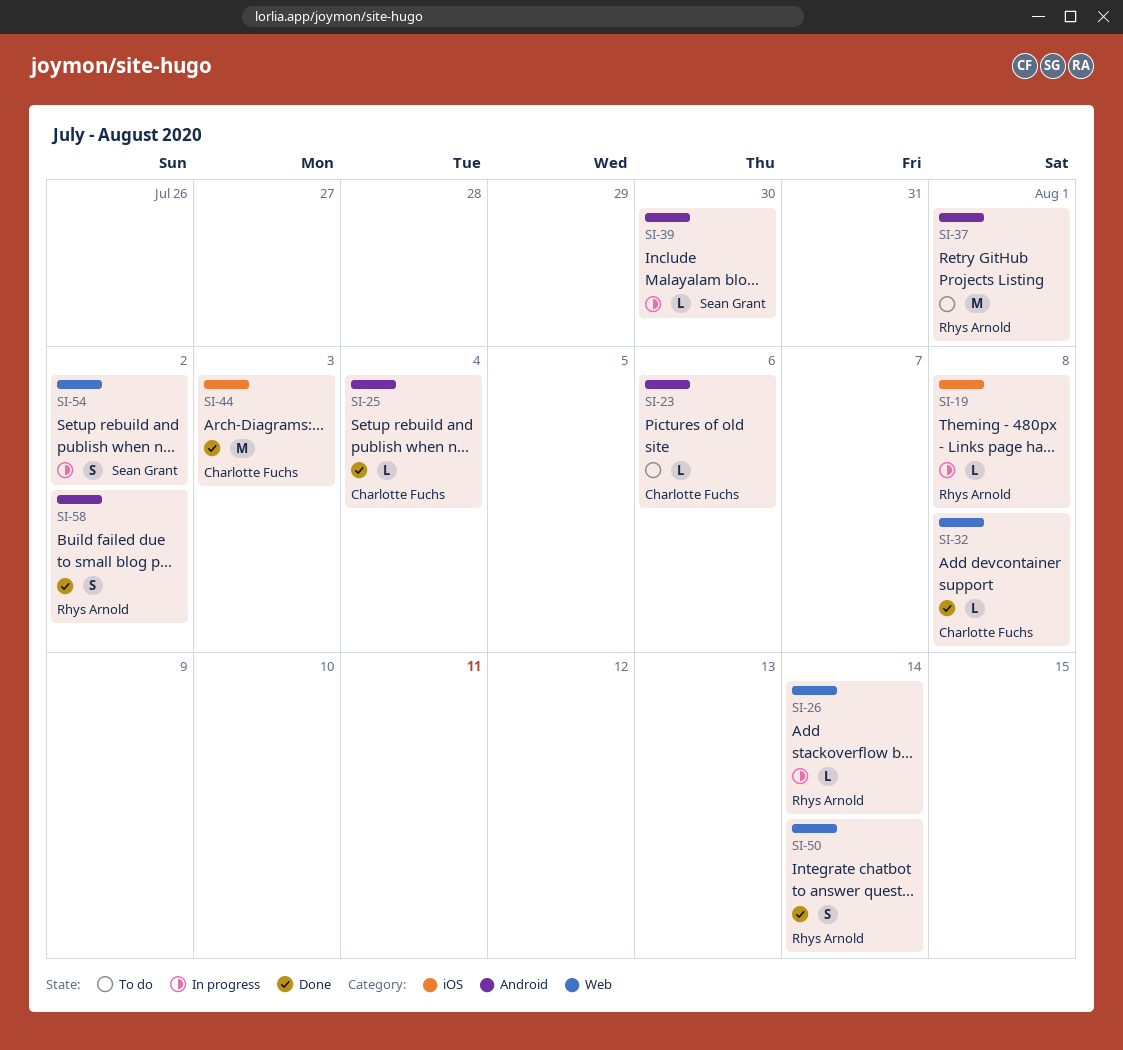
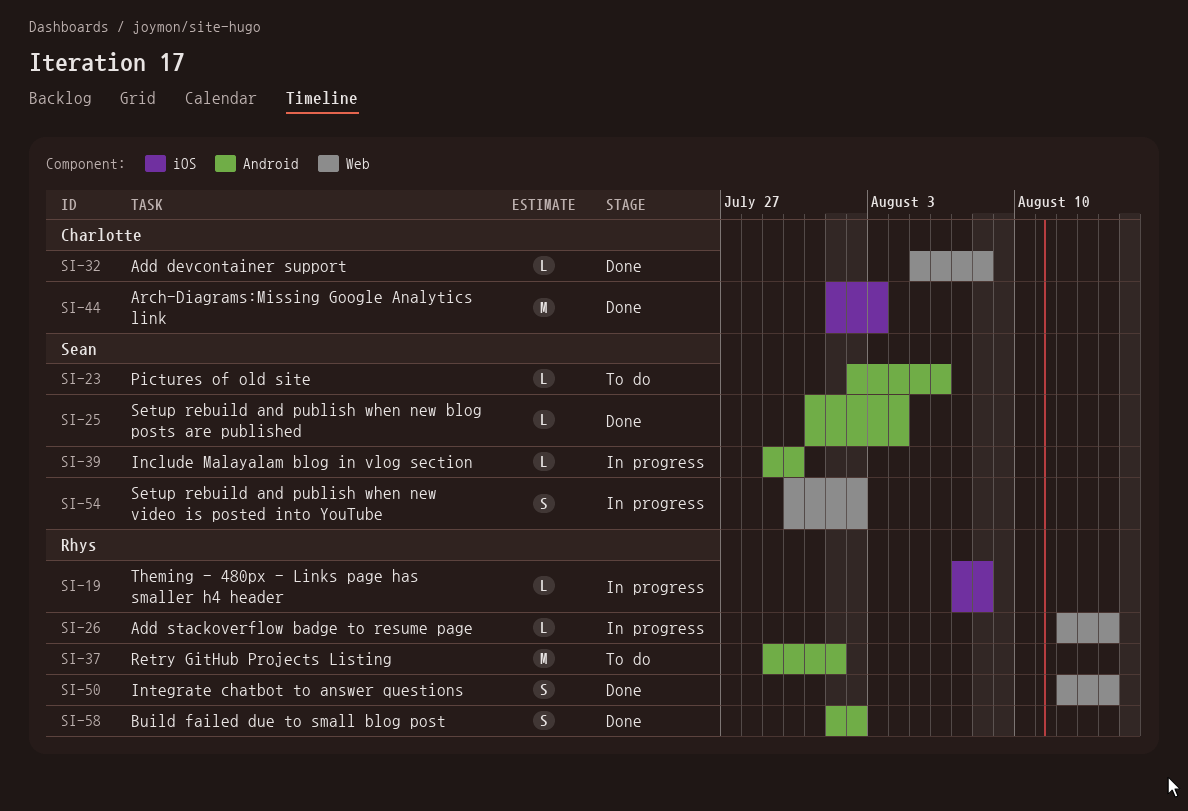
SI-23, owner: Charlotte Fuchs -> Sean Grant
SI-25, owner: Charlotte Fuchs -> Sean Grant

